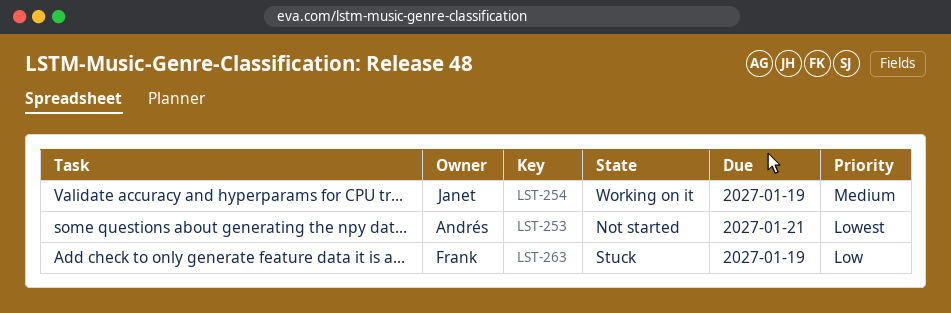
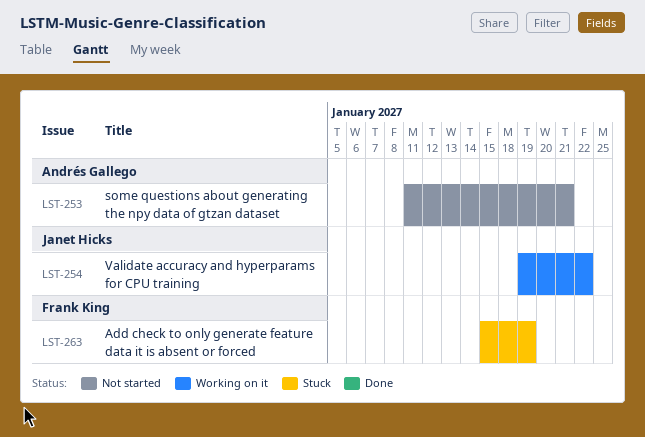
LST-254, due: Jan 19 -> Jan 22

